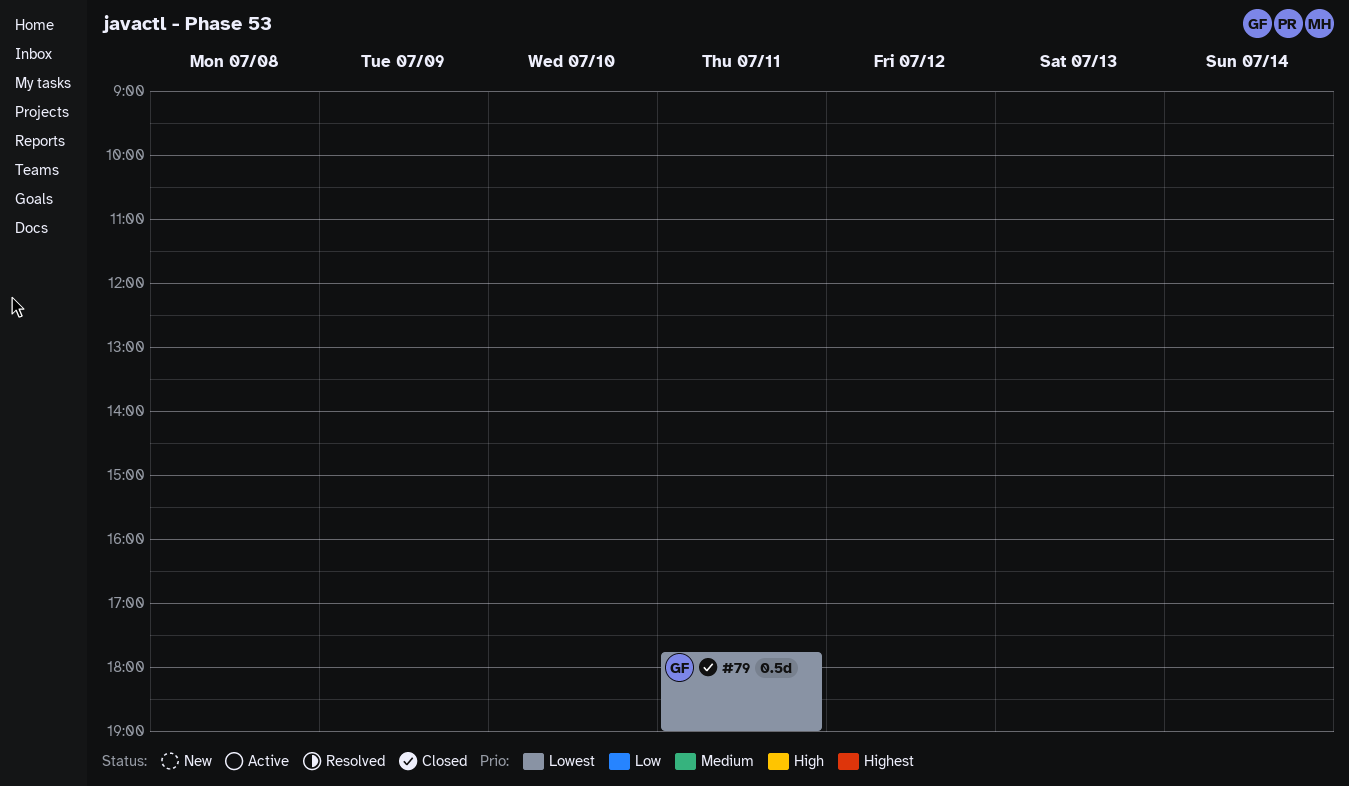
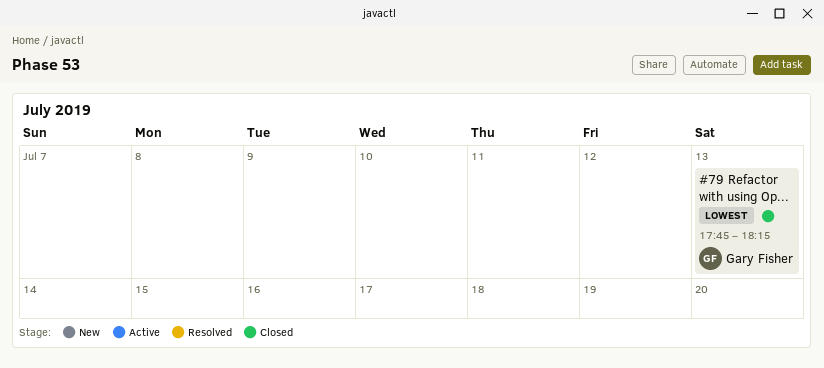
#79, day: Jul 11 -> Jul 13
#79, ends: 19:00 -> 18:15

